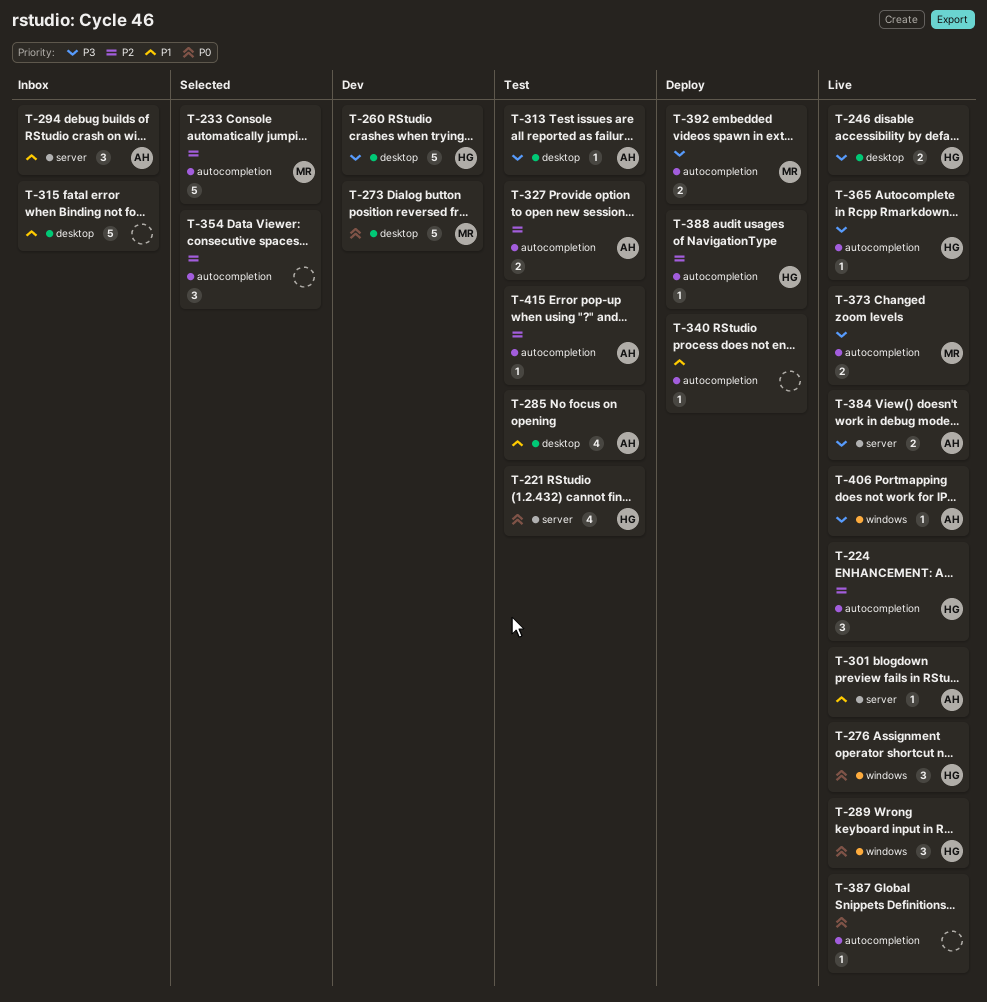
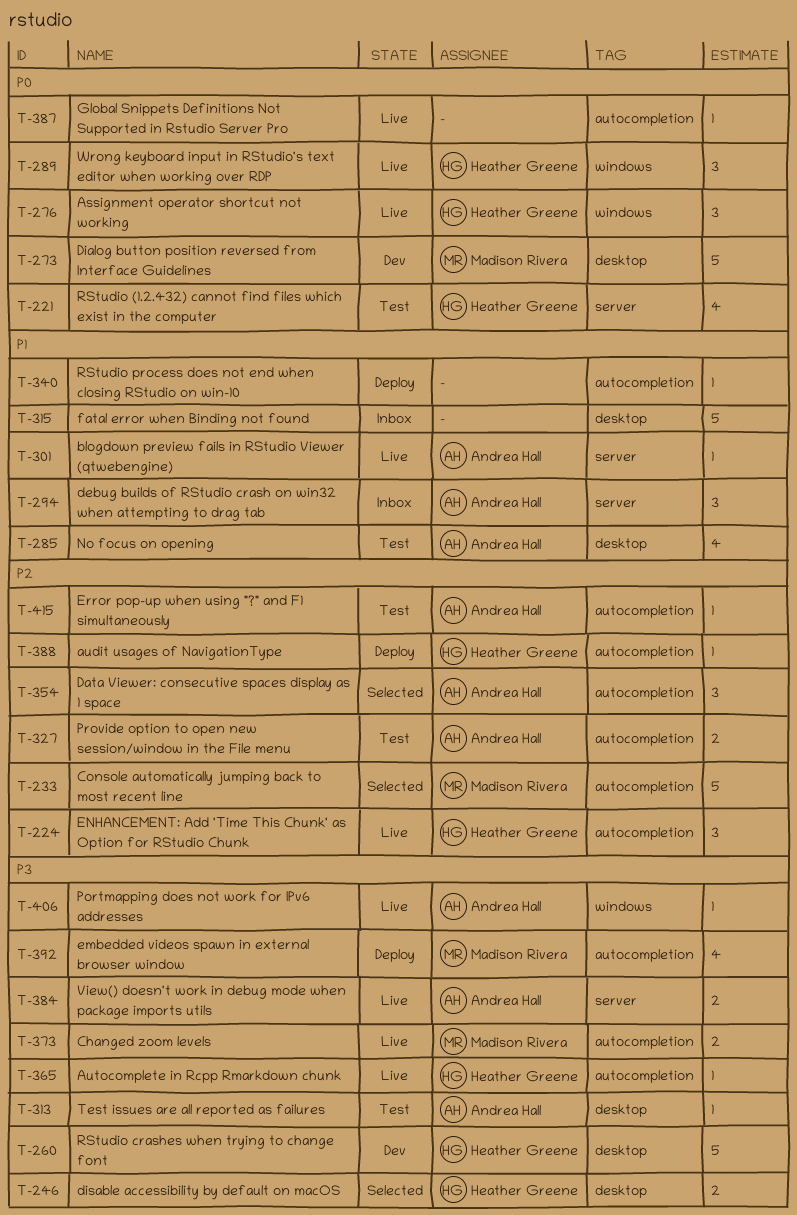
T-246, status: Live -> Selected
T-354, owner: none -> Andrea Hall
T-392, estimate: 2 -> 4

